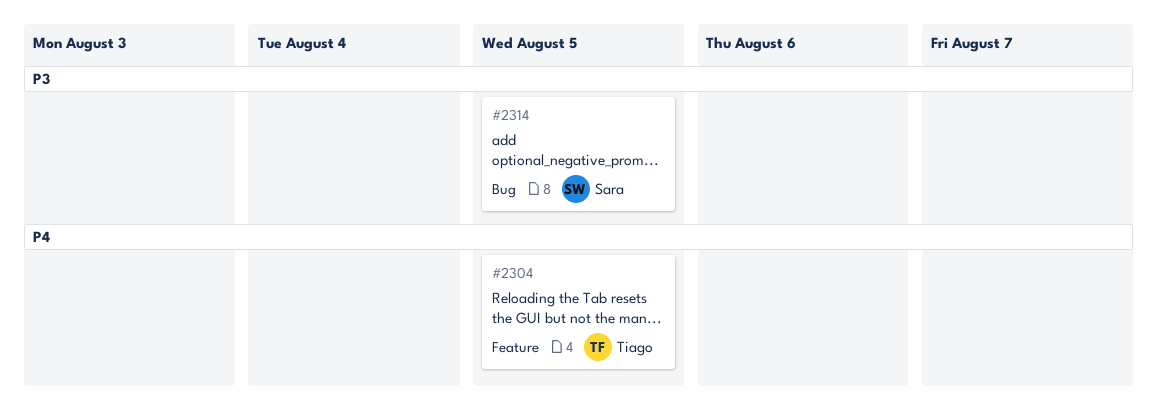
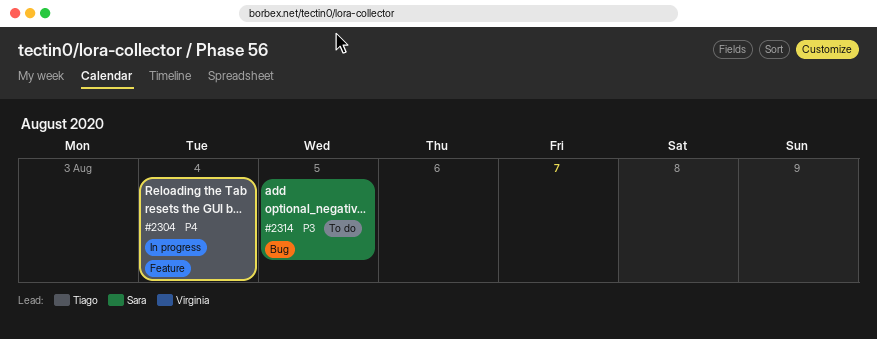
#2304, due: Aug 5 -> Aug 4

